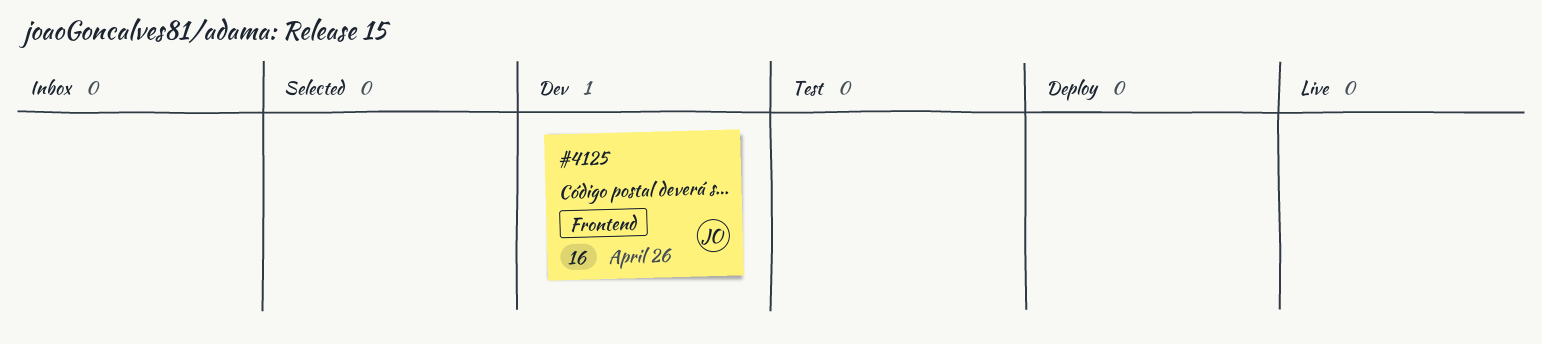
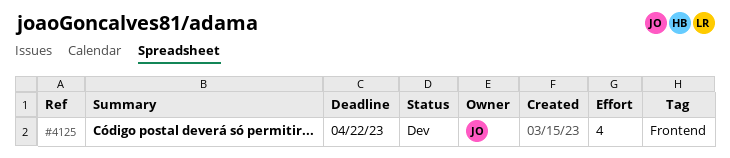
#4125, estimate: 16 -> 4
#4125, due: Apr 26 -> Apr 22

